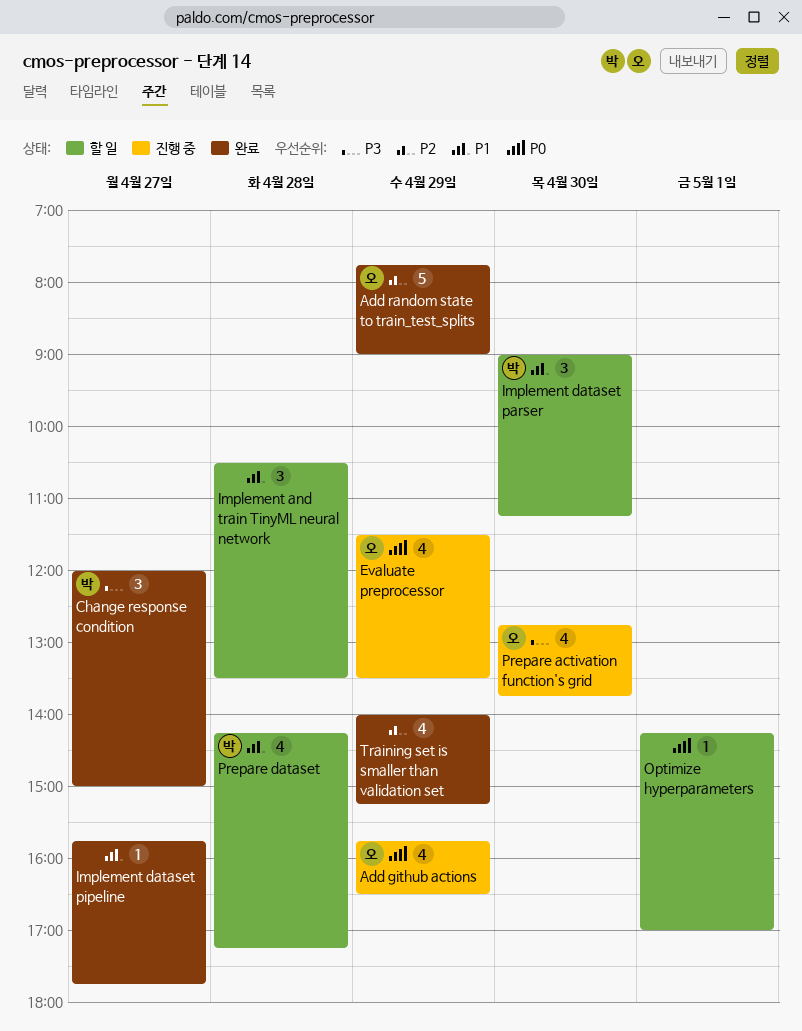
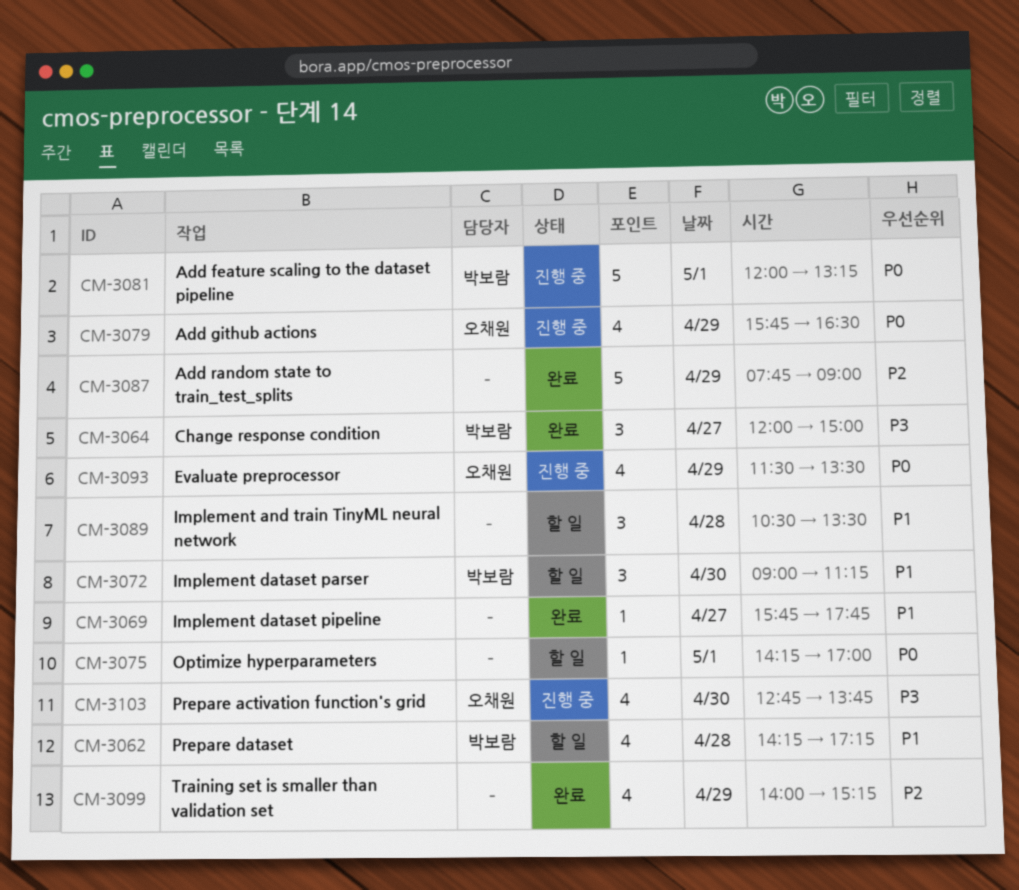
Add feature scaling to the dataset pipeline: none -> present
Add random state to train_test_splits, owner: 오채원 -> none

